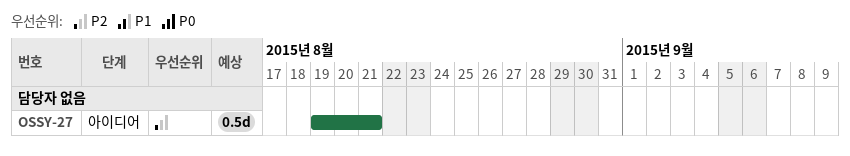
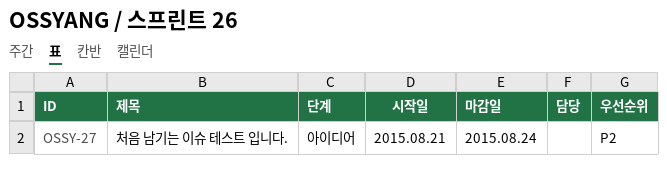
OSSY-27, start: Aug 19 -> Aug 21
OSSY-27, due: Aug 21 -> Aug 24

